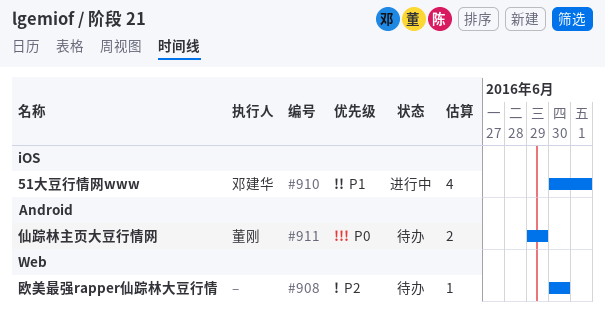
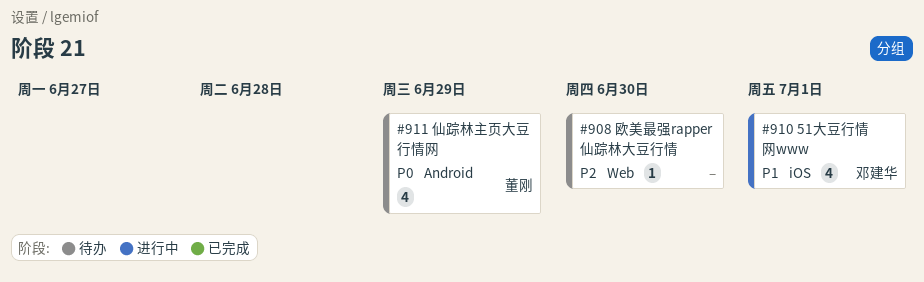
#911, estimate: 2 -> 4

